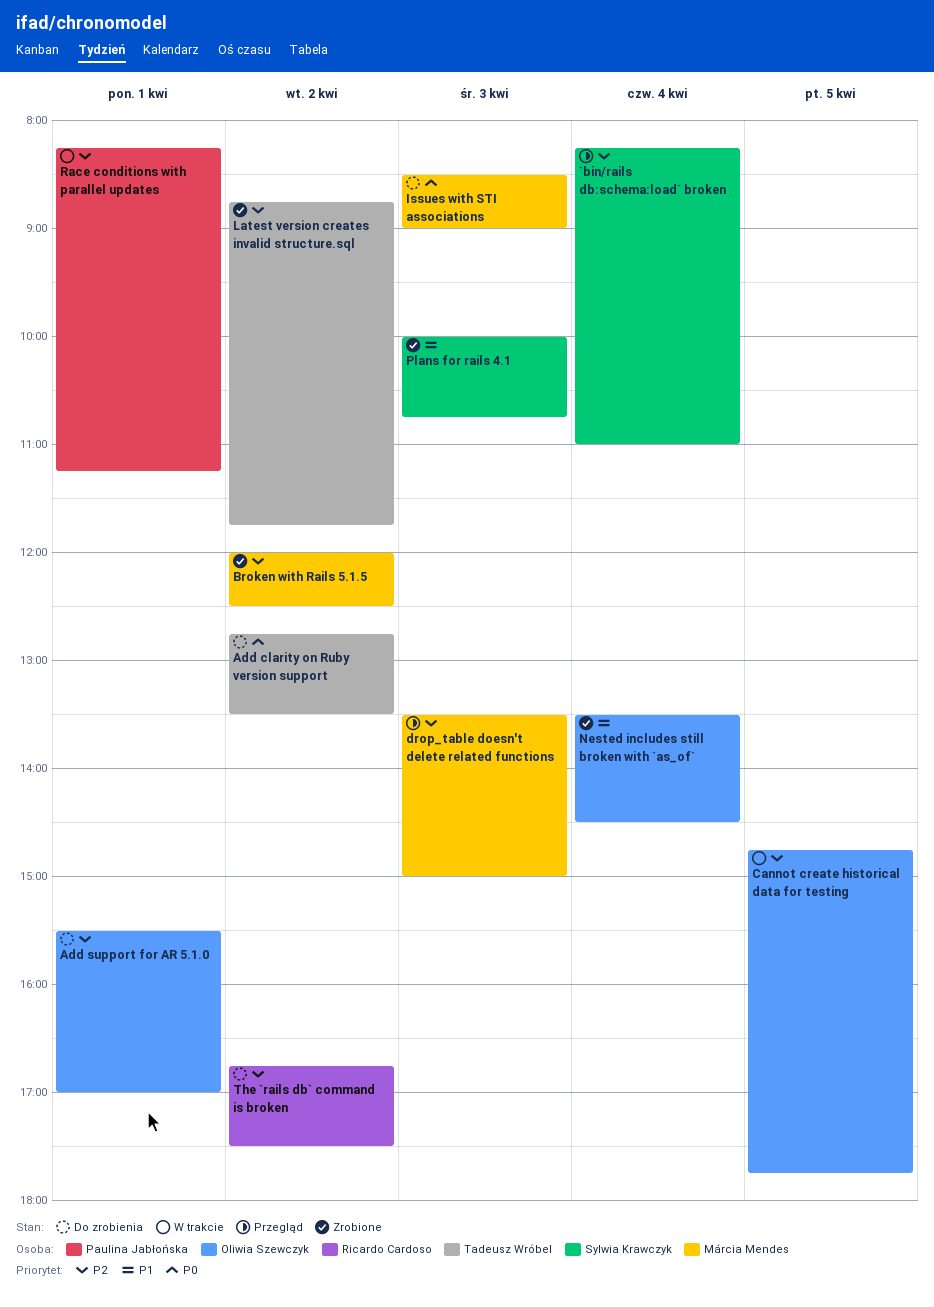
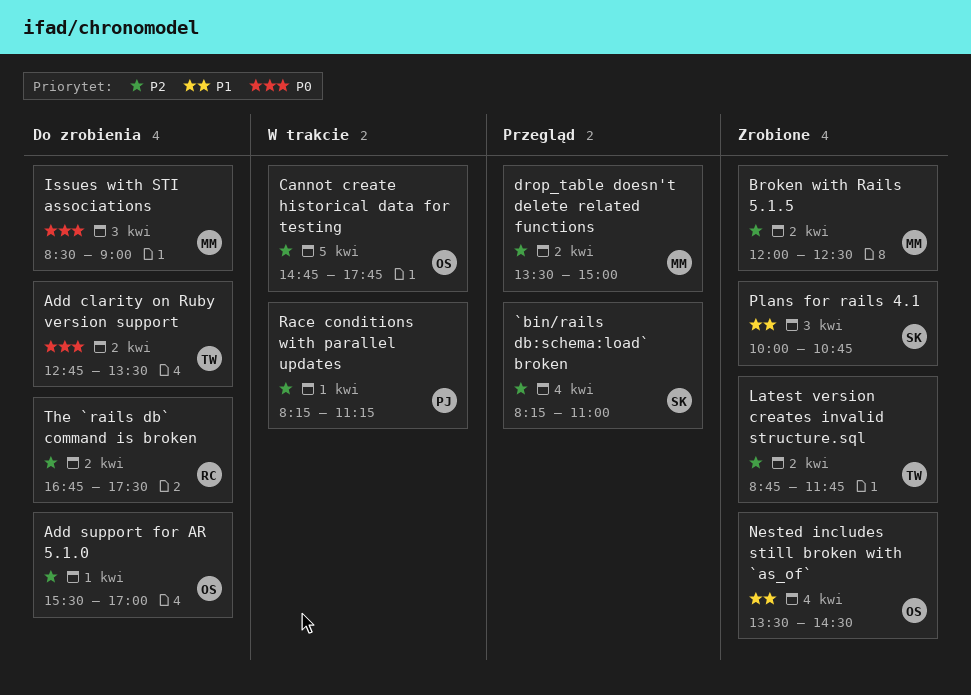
drop_table doesn't delete related functions, day: Apr 3 -> Apr 2

